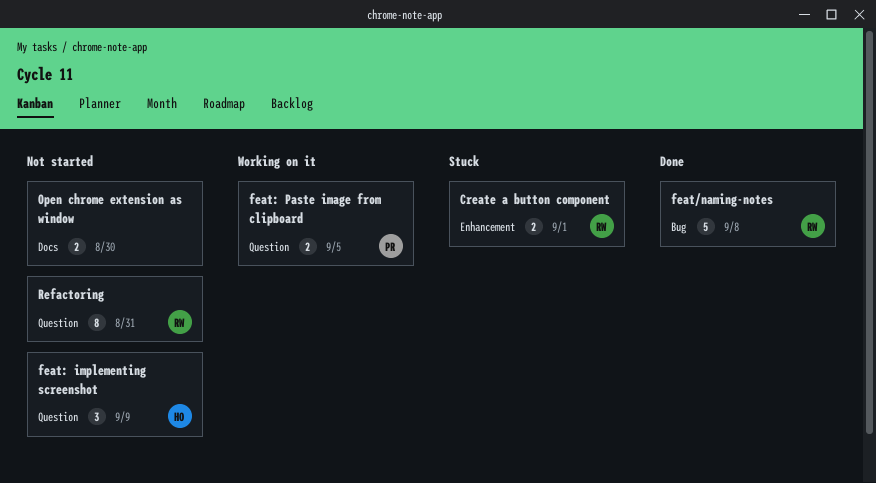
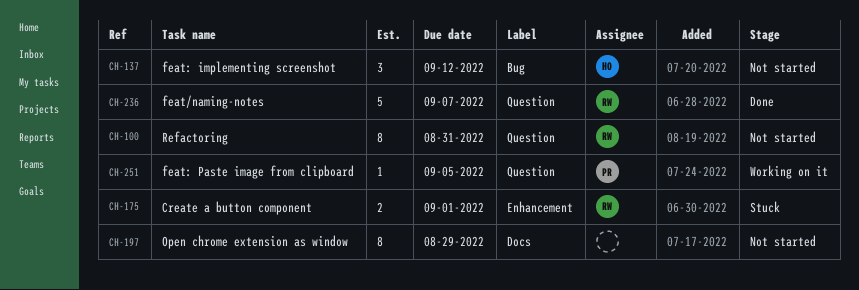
feat/naming-notes, label: Bug -> Question
feat/naming-notes, due: Sep 8 -> Sep 7
feat: implementing screenshot, label: Question -> Bug
feat: implementing screenshot, due: Sep 9 -> Sep 12
feat: Paste image from clipboard, estimate: 2 -> 1
Open chrome extension as window, estimate: 2 -> 8
Open chrome extension as window, due: Aug 30 -> Aug 29

